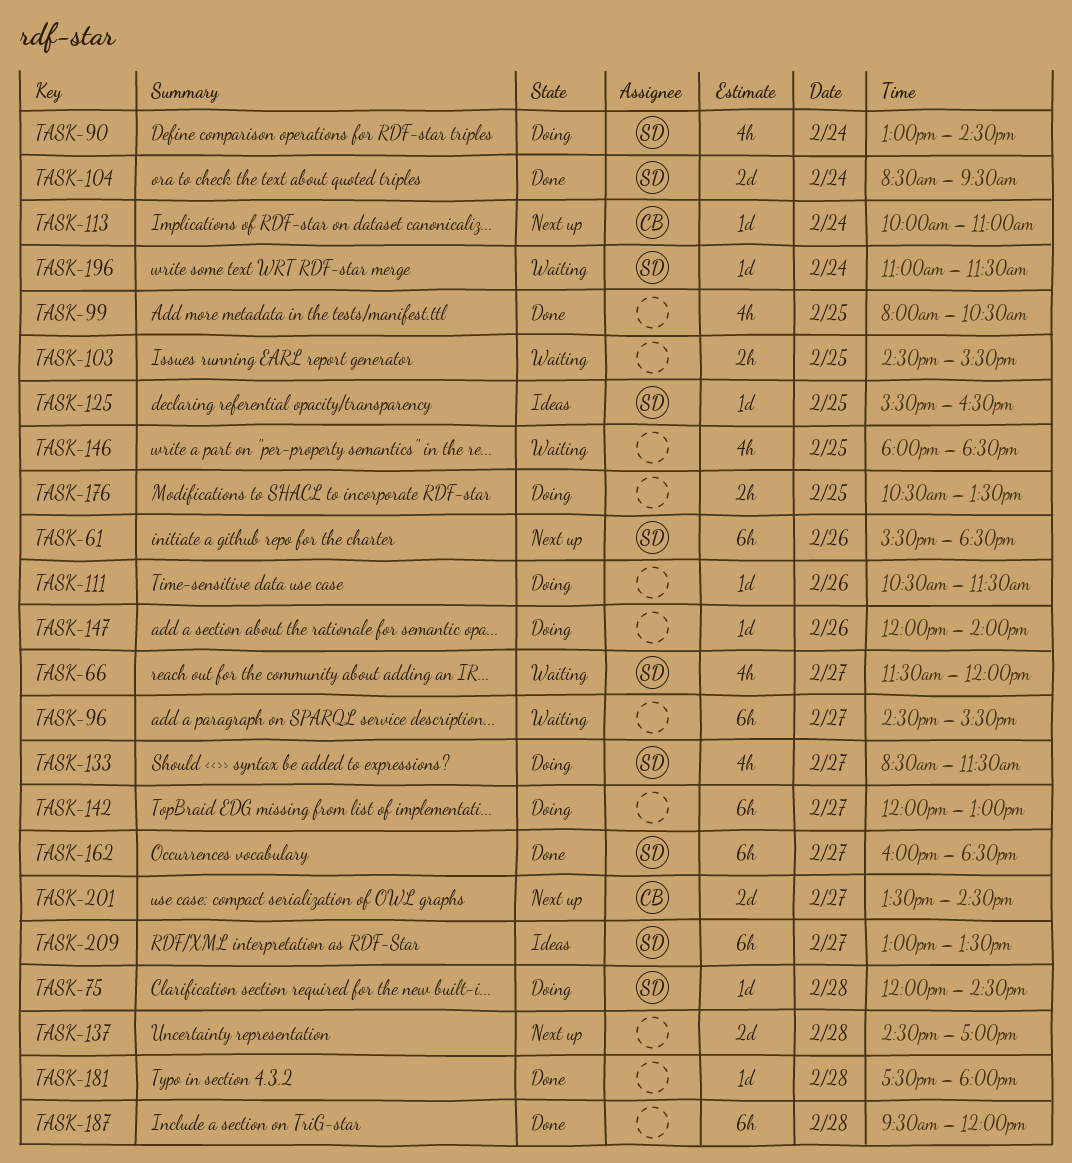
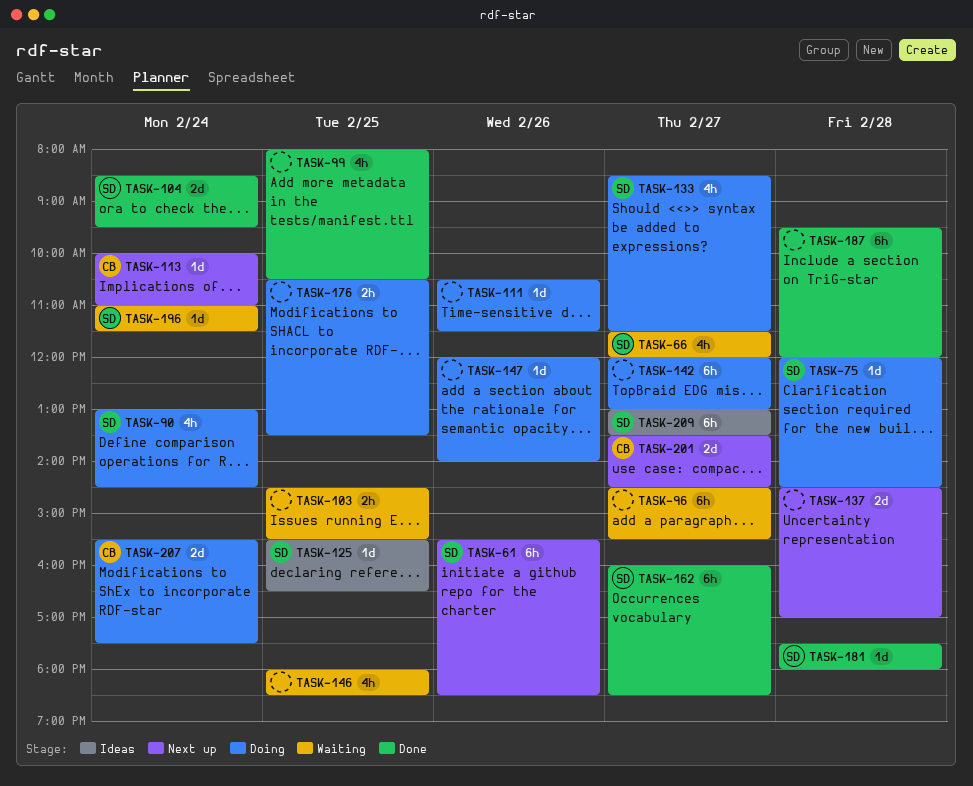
TASK-181, owner: none -> SD
TASK-207: none -> present

